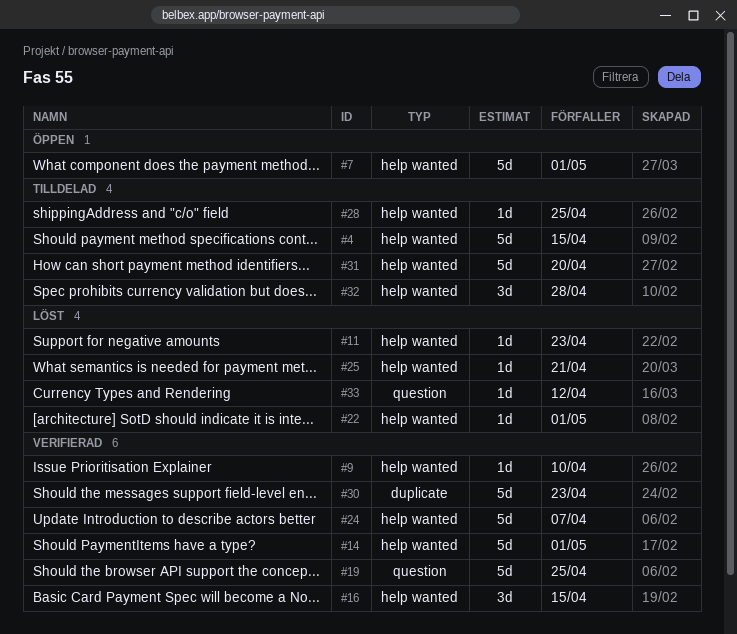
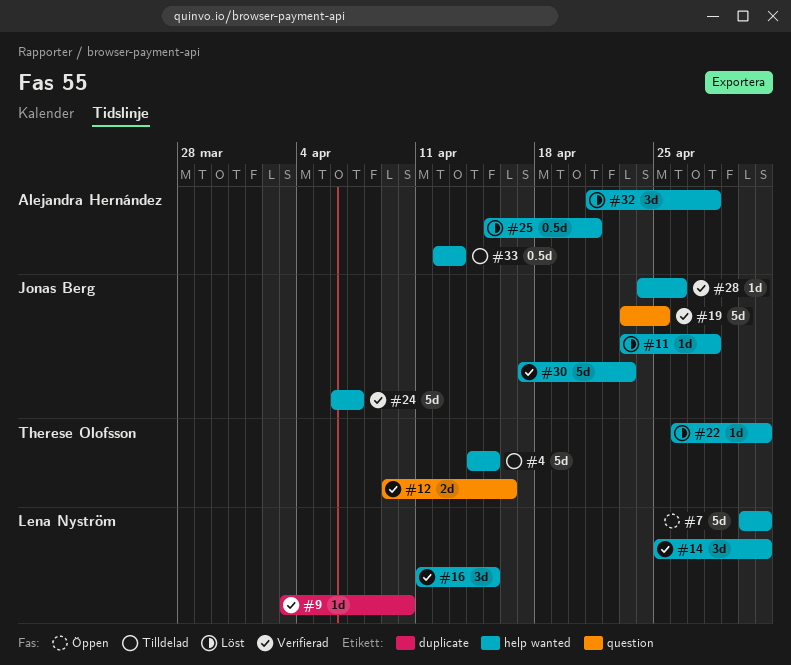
#9, label: help wanted -> duplicate
#11, due: Apr 23 -> Apr 28
#12: none -> present
#14, estimate: 5d -> 3d
#25, estimate: 1d -> 0.5d
#28, status: Tilldelad -> Verifierad
#28, due: Apr 25 -> Apr 26
#30, label: duplicate -> help wanted
#31: present -> none
#32, status: Tilldelad -> Löst
#33, status: Löst -> Tilldelad
#33, label: question -> help wanted
#33, estimate: 1d -> 0.5d
#33, due: Apr 12 -> Apr 13

